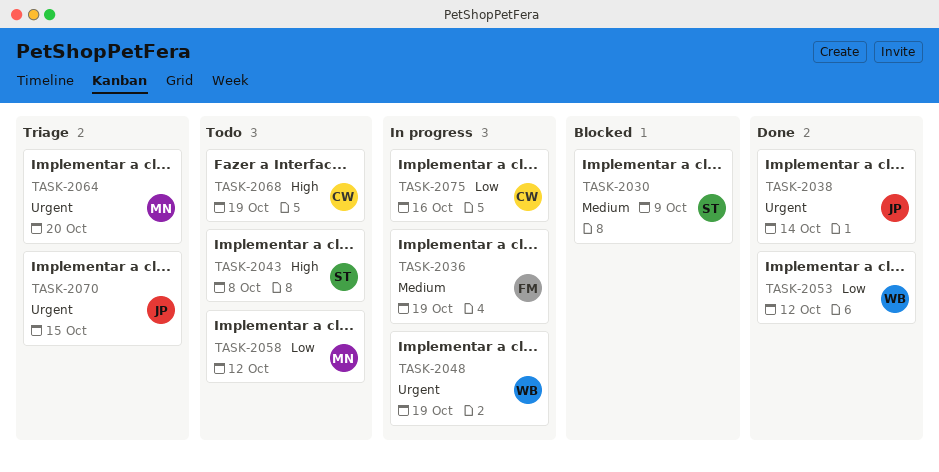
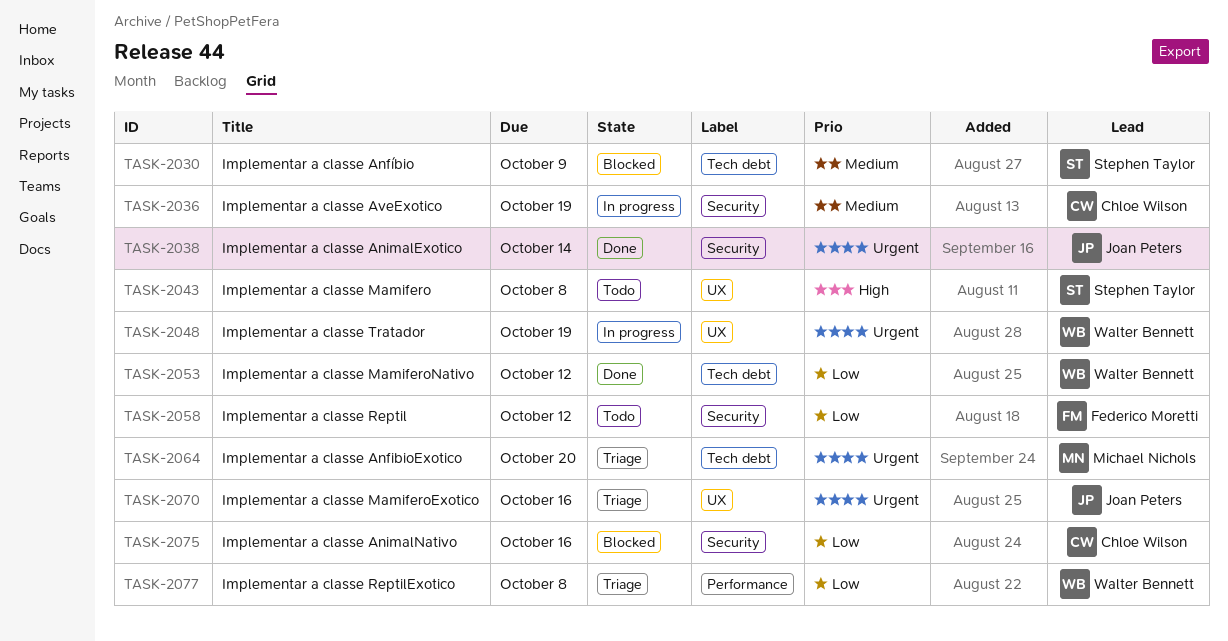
TASK-2036, owner: Federico Moretti -> Chloe Wilson
TASK-2058, owner: Michael Nichols -> Federico Moretti
TASK-2068: present -> none
TASK-2070, due: Oct 15 -> Oct 16
TASK-2075, status: In progress -> Blocked
TASK-2077: none -> present

